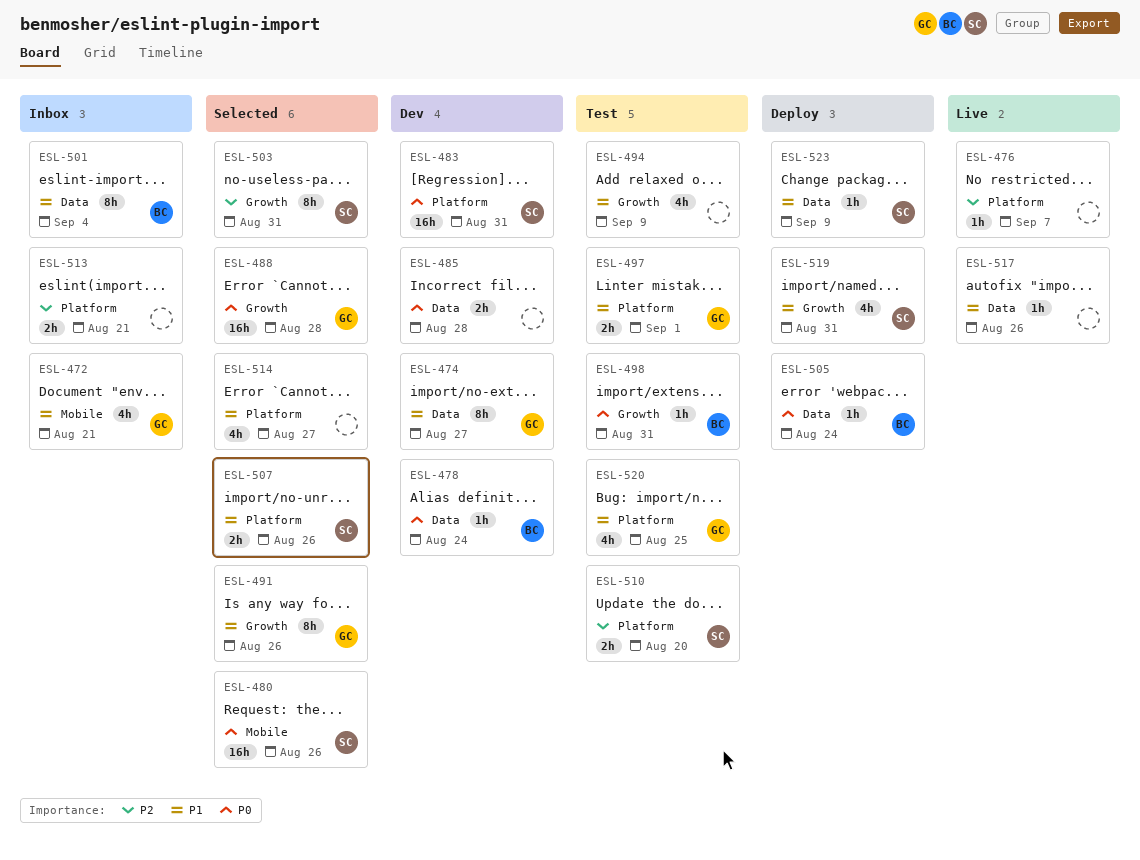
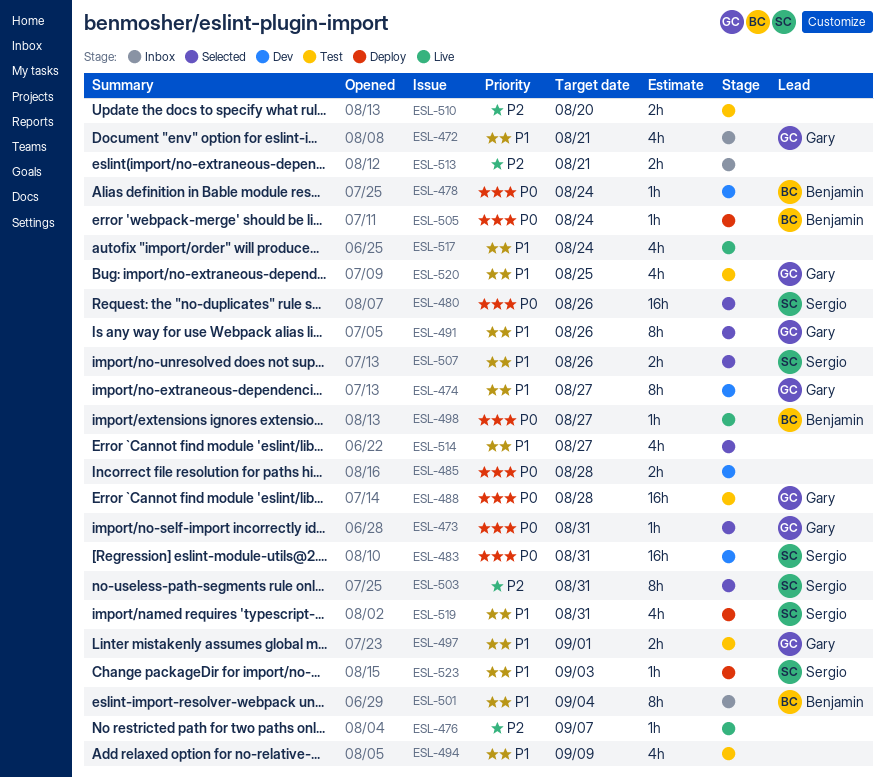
ESL-473: none -> present
ESL-488, status: Selected -> Test
ESL-498, status: Test -> Live
ESL-498, due: Aug 31 -> Aug 27
ESL-510, owner: Sergio -> none
ESL-517, estimate: 1h -> 4h
ESL-517, due: Aug 26 -> Aug 24
ESL-523, due: Sep 9 -> Sep 3

